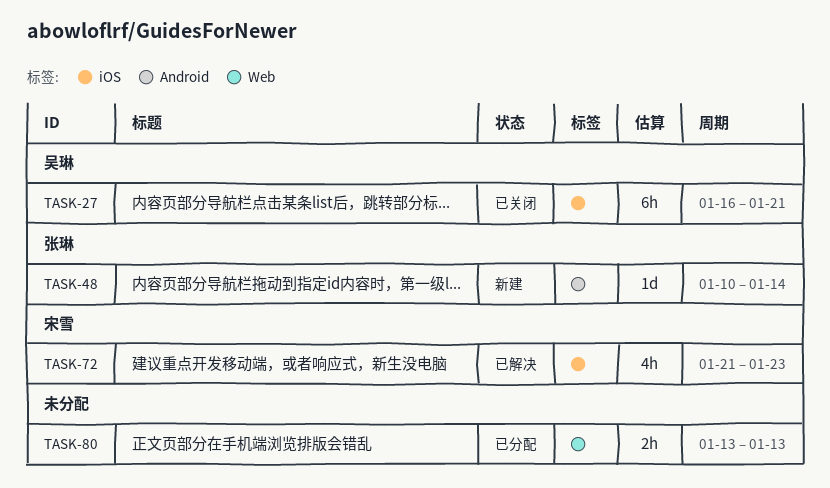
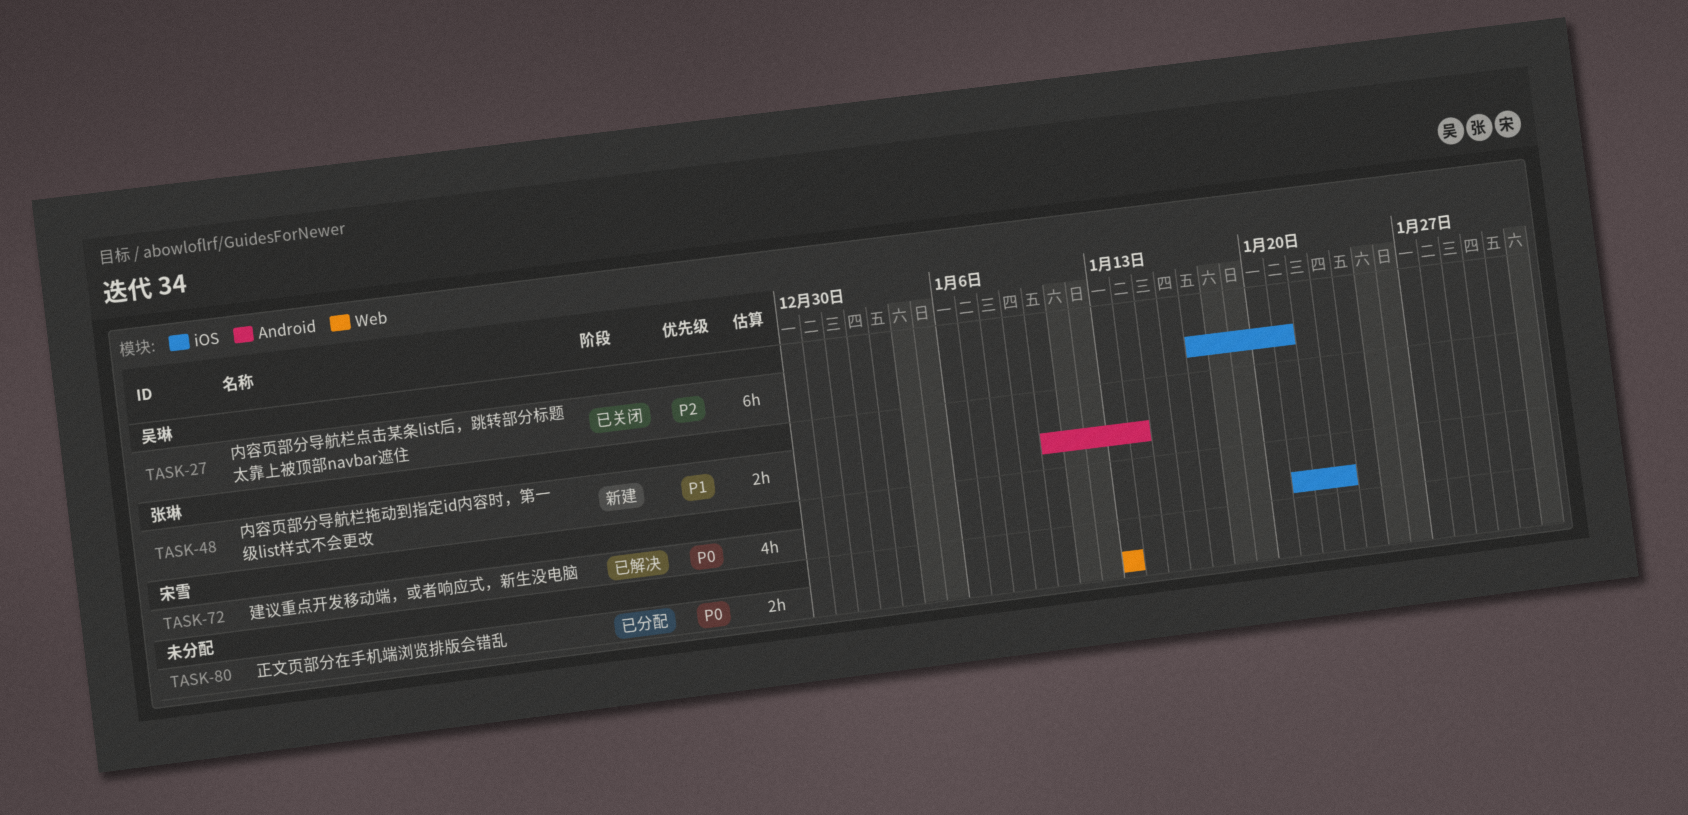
TASK-27, start: Jan 16 -> Jan 17
TASK-48, estimate: 1d -> 2h

